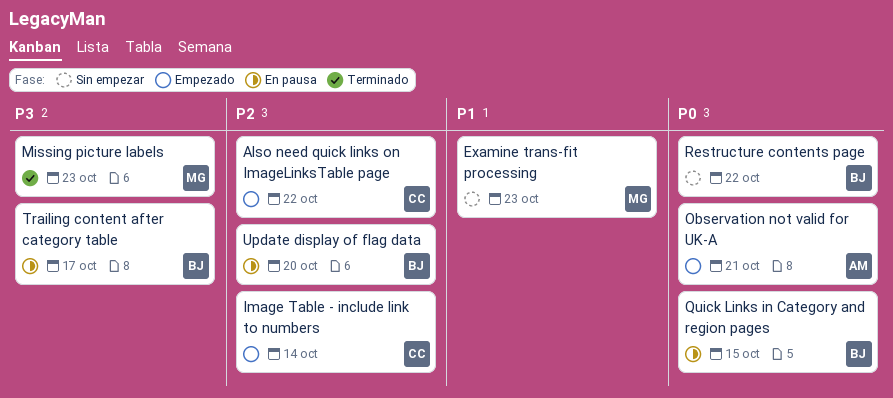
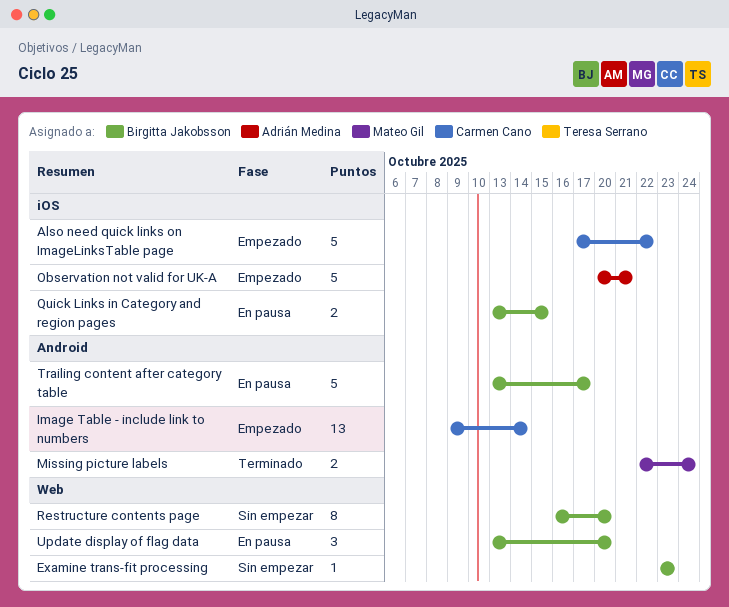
Examine trans-fit processing, owner: Mateo Gil -> Birgitta Jakobsson
Missing picture labels, due: Oct 23 -> Oct 24
Restructure contents page, due: Oct 22 -> Oct 20

